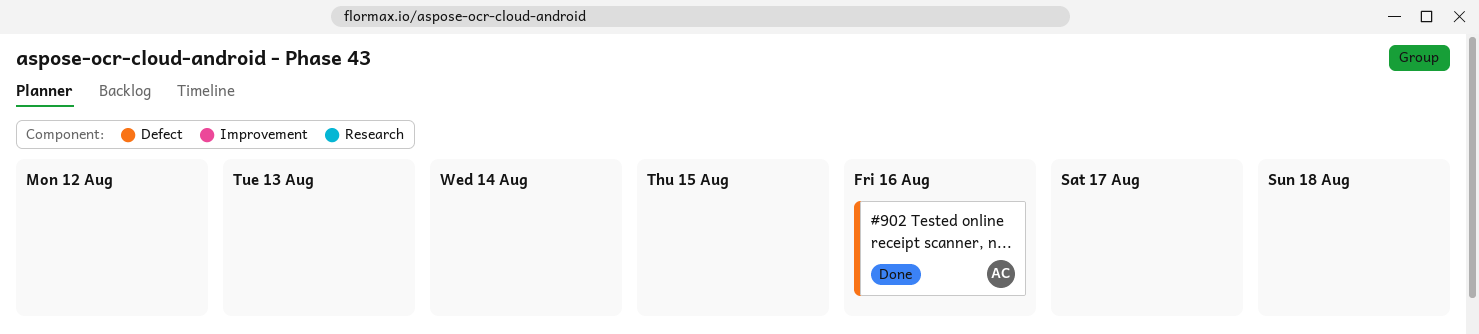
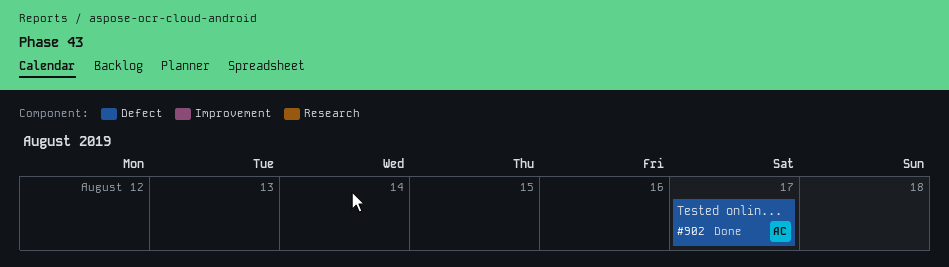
#902, due: Aug 16 -> Aug 17

